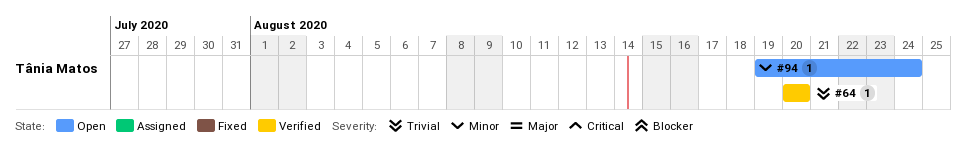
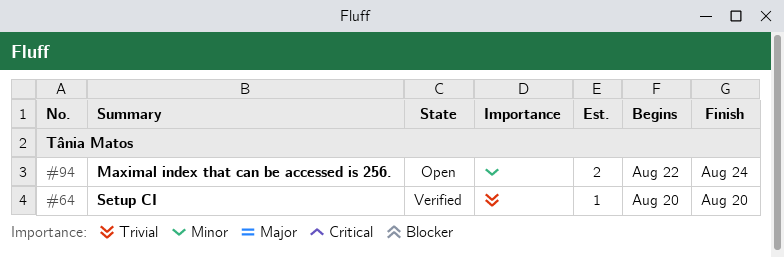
#94, estimate: 1 -> 2
#94, start: Aug 19 -> Aug 22

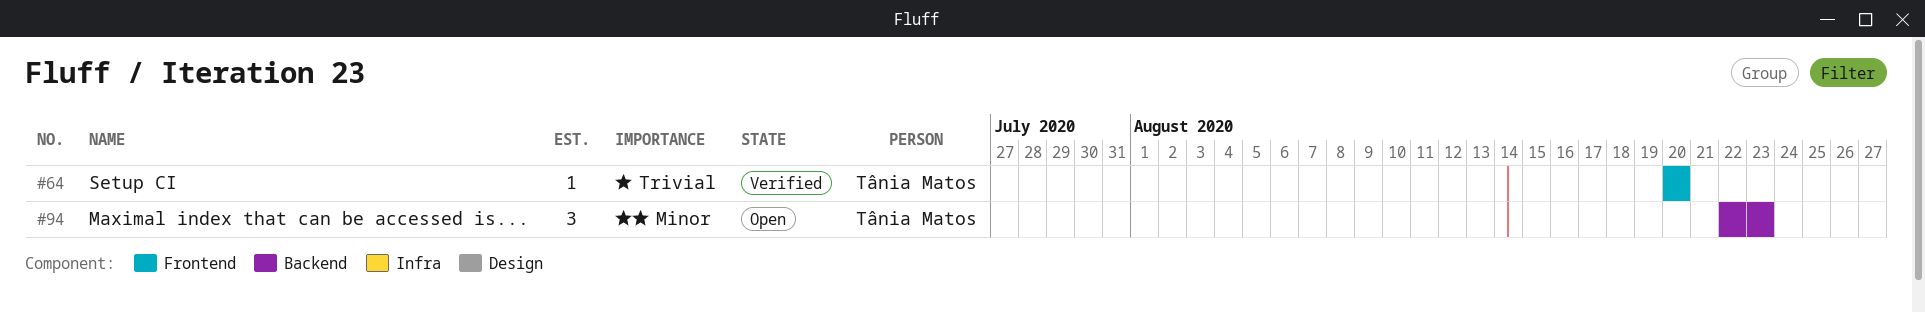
#94, estimate: 2 -> 3
#94, due: Aug 24 -> Aug 23

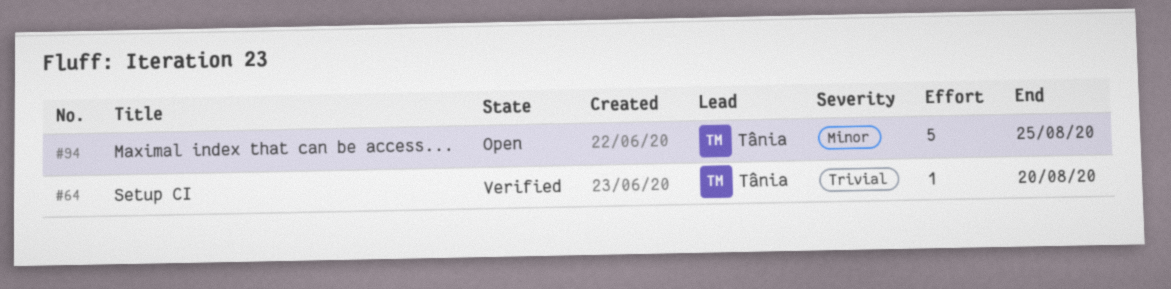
#94, estimate: 3 -> 5
#94, due: Aug 23 -> Aug 25

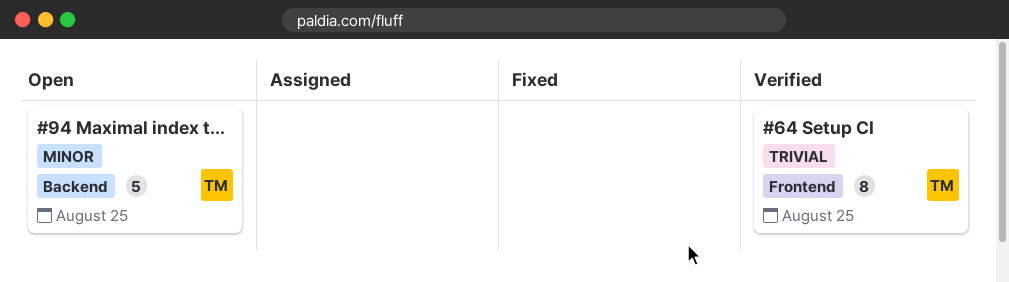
#64, estimate: 1 -> 8
#64, due: Aug 20 -> Aug 25

